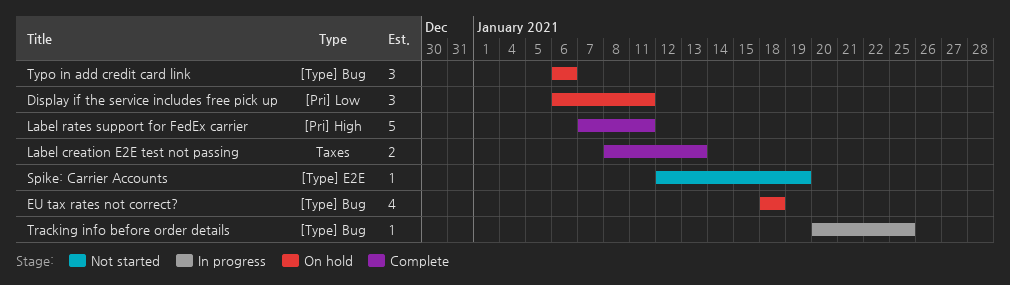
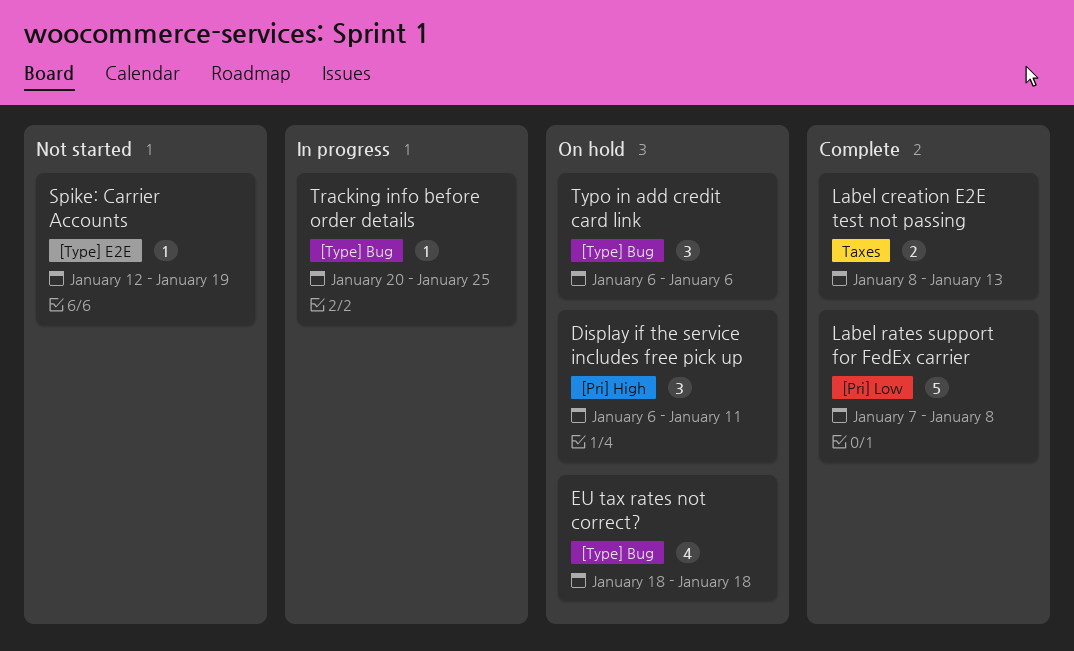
Display if the service includes free pick up, label: [Pri] Low -> [Pri] High
Label rates support for FedEx carrier, label: [Pri] High -> [Pri] Low
Label rates support for FedEx carrier, due: Jan 11 -> Jan 8

